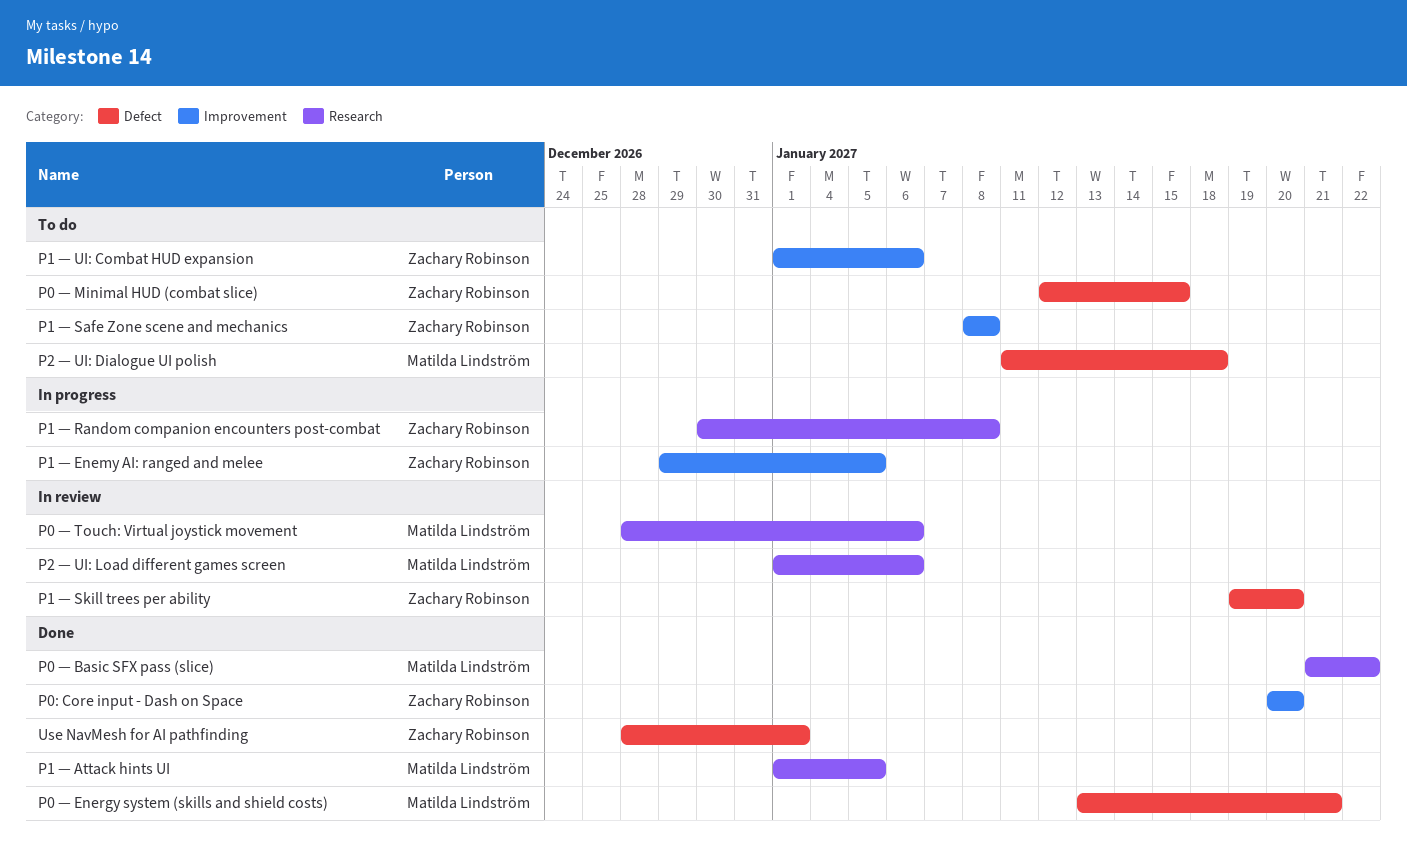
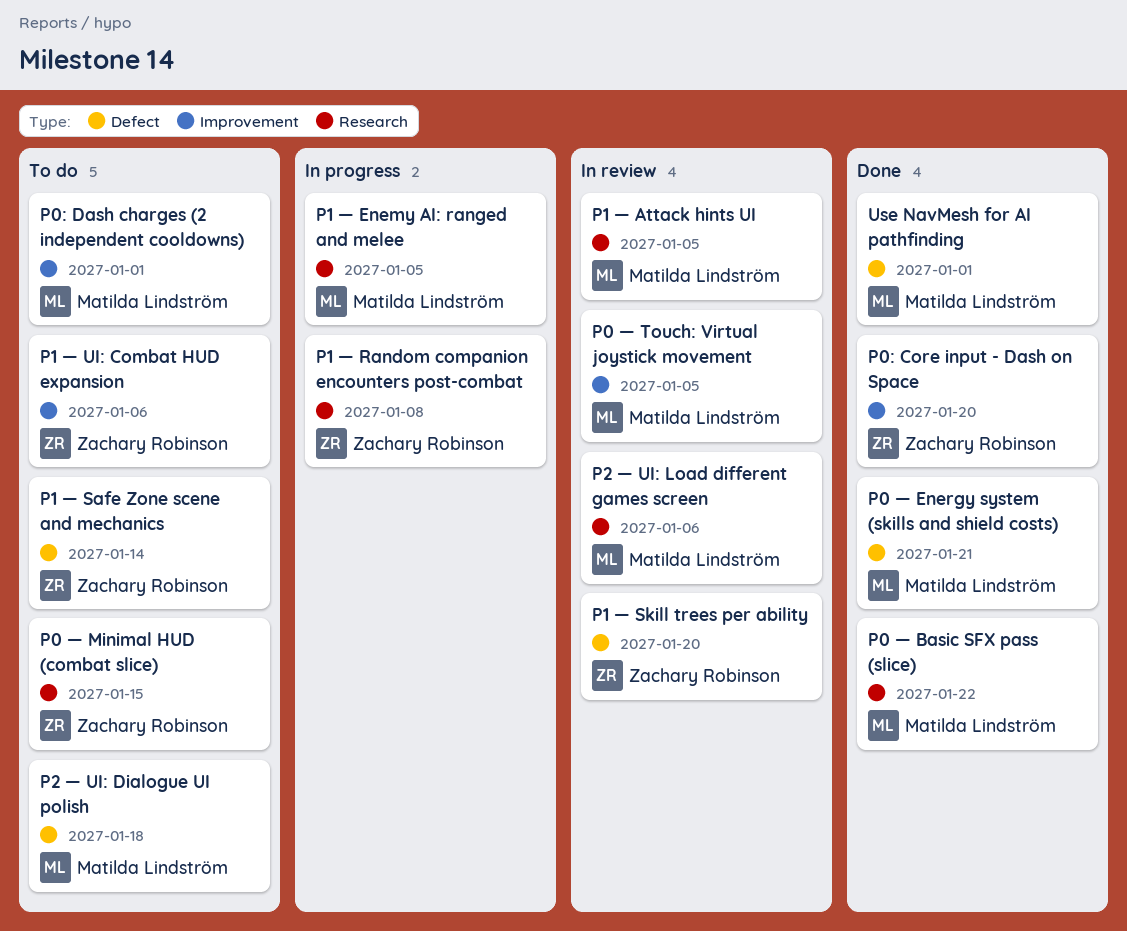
P0 — Minimal HUD (combat slice), label: Defect -> Research
P0 — Touch: Virtual joystick movement, label: Research -> Improvement
P0 — Touch: Virtual joystick movement, due: Jan 6 -> Jan 5
P0: Dash charges (2 independent cooldowns): none -> present
P1 — Attack hints UI, status: Done -> In review
P1 — Enemy AI: ranged and melee, owner: Zachary Robinson -> Matilda Lindström
P1 — Enemy AI: ranged and melee, label: Improvement -> Research
P1 — Safe Zone scene and mechanics, label: Improvement -> Defect
P1 — Safe Zone scene and mechanics, due: Jan 8 -> Jan 14
Use NavMesh for AI pathfinding, owner: Zachary Robinson -> Matilda Lindström

